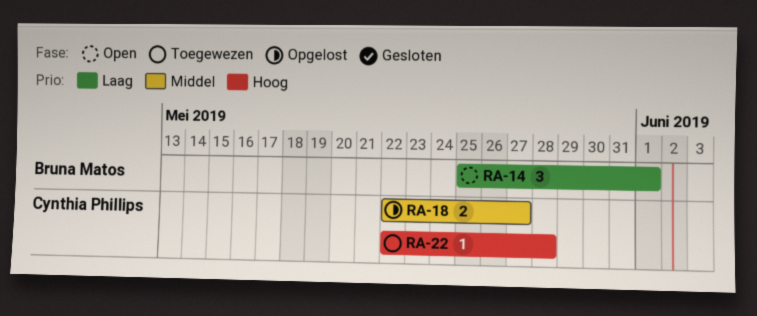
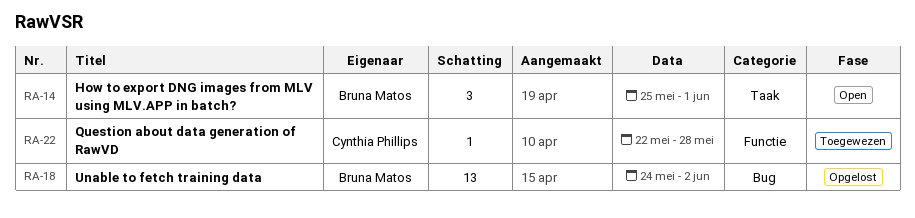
RA-18, owner: Cynthia Phillips -> Bruna Matos
RA-18, estimate: 2 -> 13
RA-18, start: May 22 -> May 24
RA-18, due: May 27 -> Jun 2

